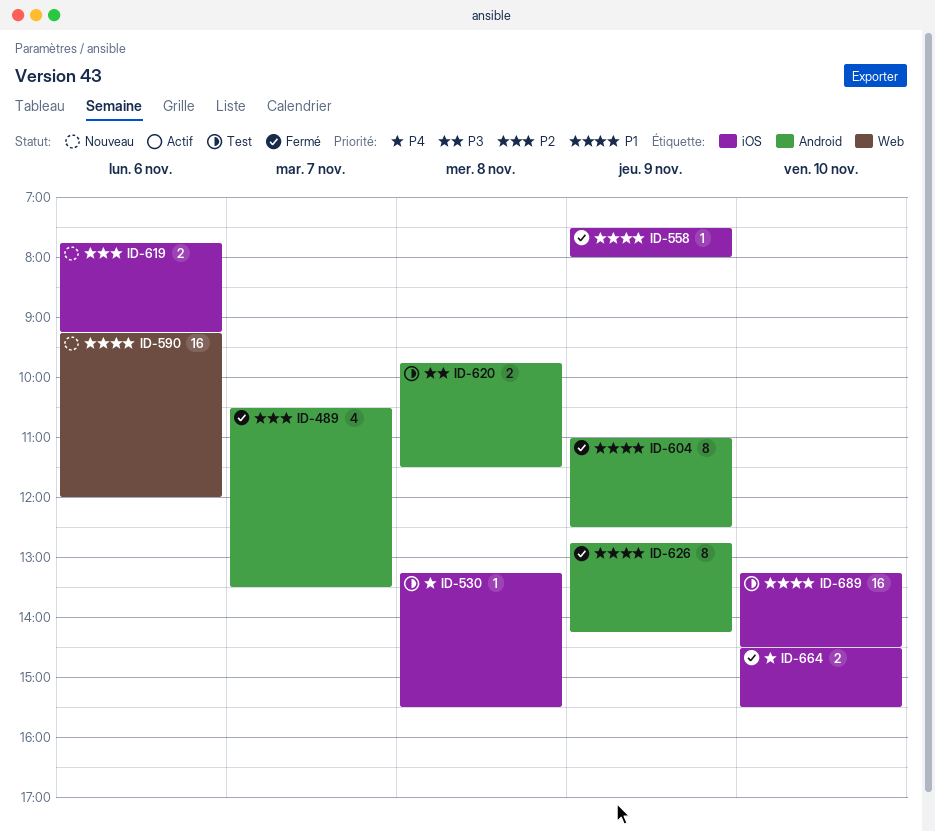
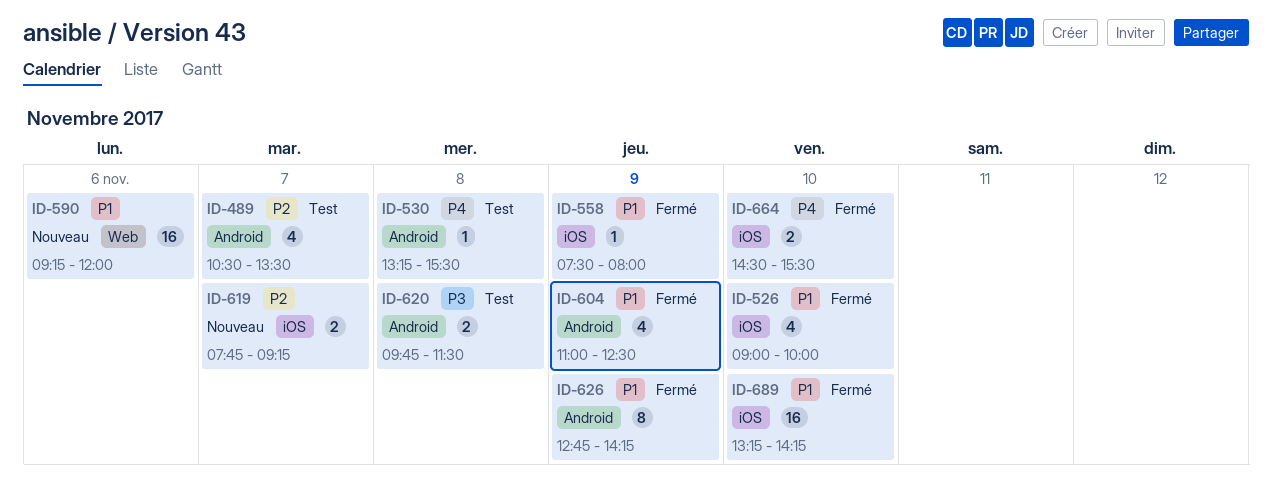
ID-489, status: Fermé -> Test
ID-526: none -> present
ID-530, label: iOS -> Android
ID-604, estimate: 8 -> 4
ID-619, day: Nov 6 -> Nov 7
ID-689, status: Test -> Fermé
ID-689, ends: 14:30 -> 14:15

